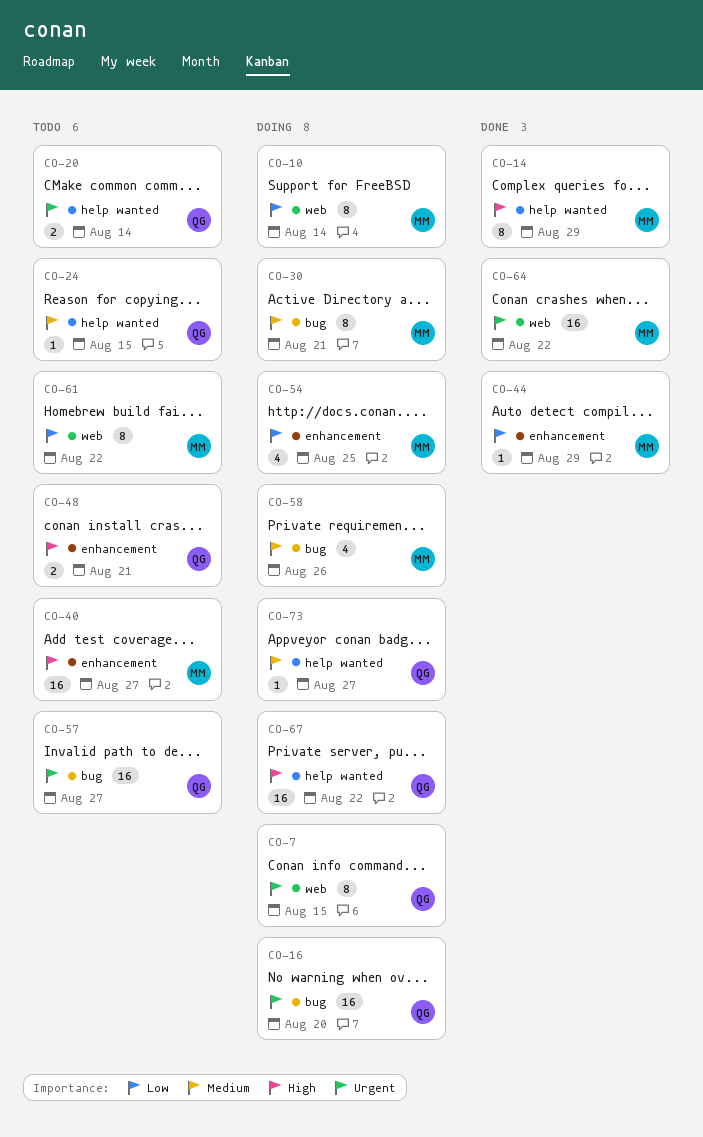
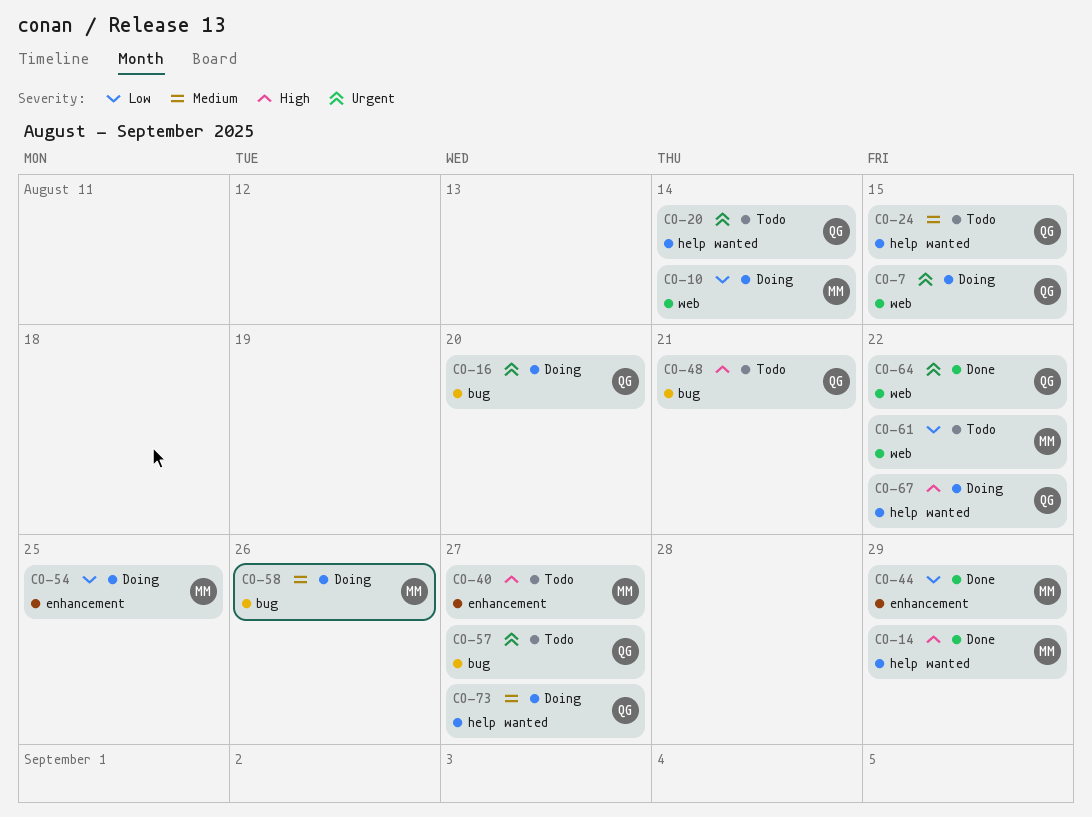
CO-30: present -> none
CO-48, label: enhancement -> bug
CO-64, owner: MM -> QG

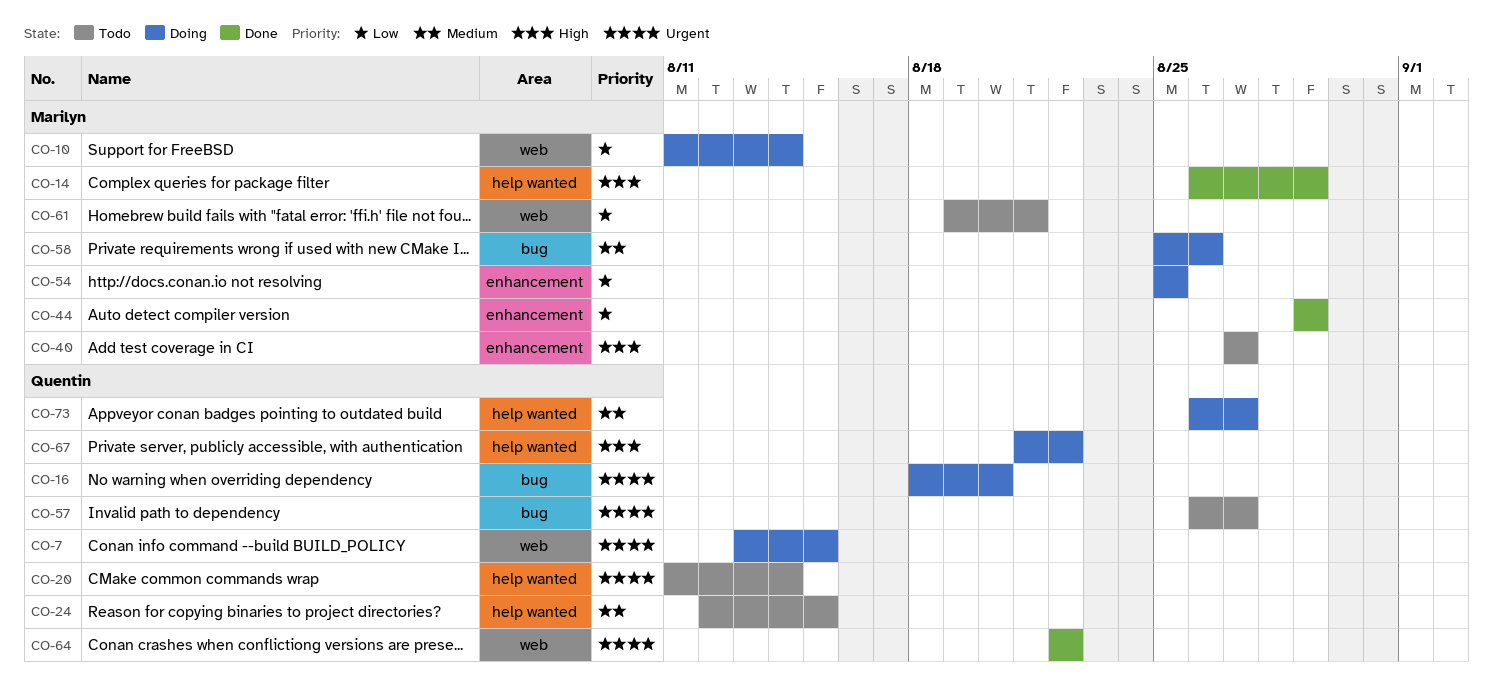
CO-48: present -> none
CO-61, due: Aug 22 -> Aug 21

